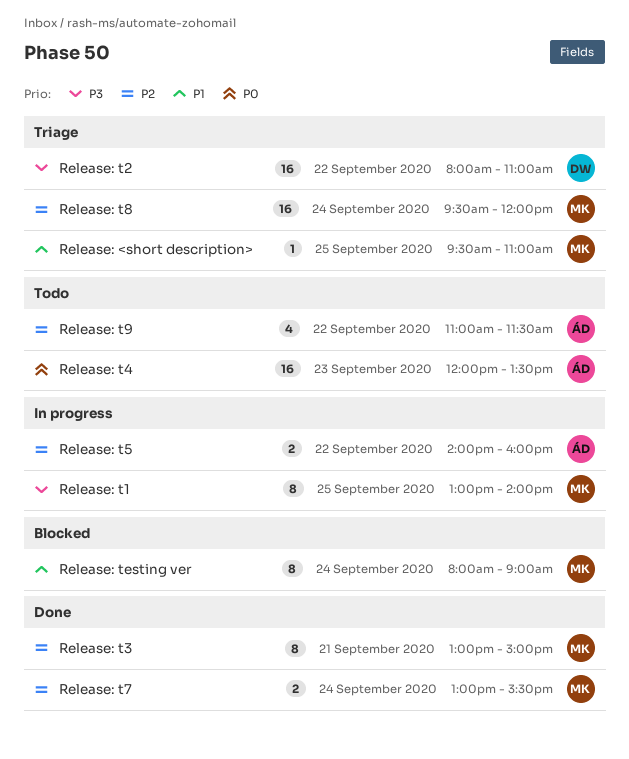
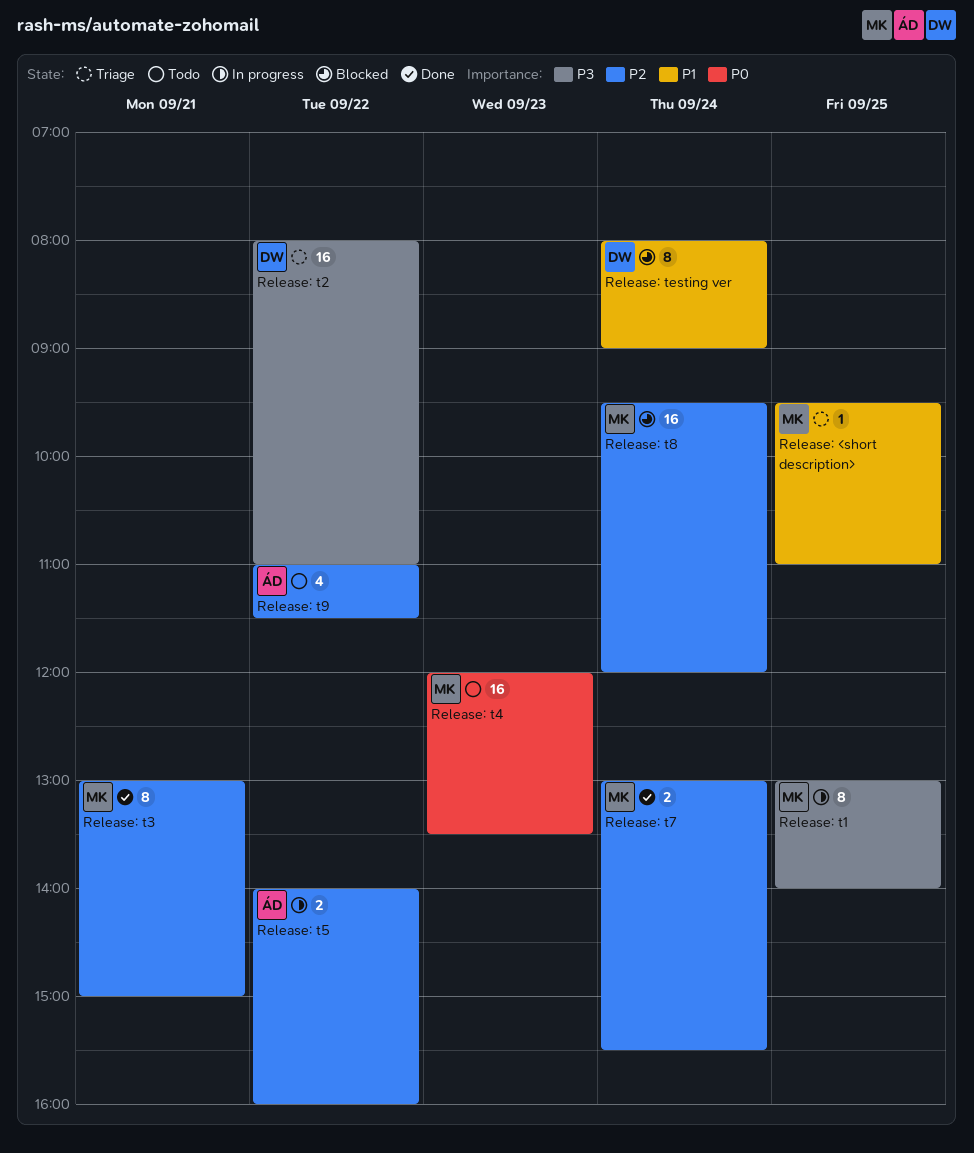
Release: t4, owner: ÁD -> MK
Release: t8, status: Triage -> Blocked
Release: testing ver, owner: MK -> DW

